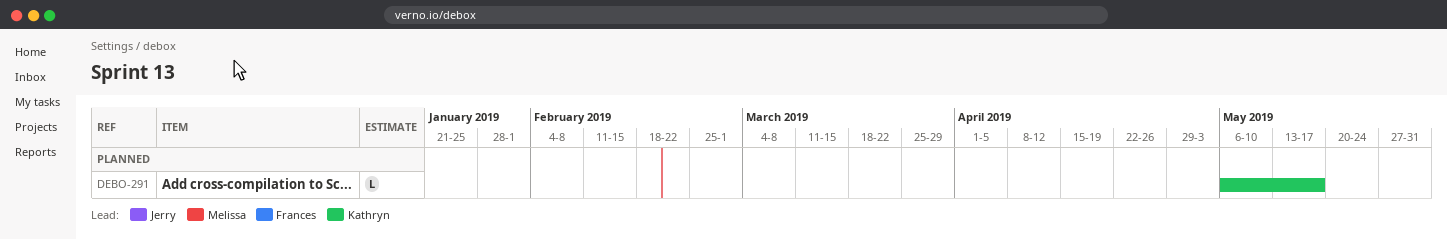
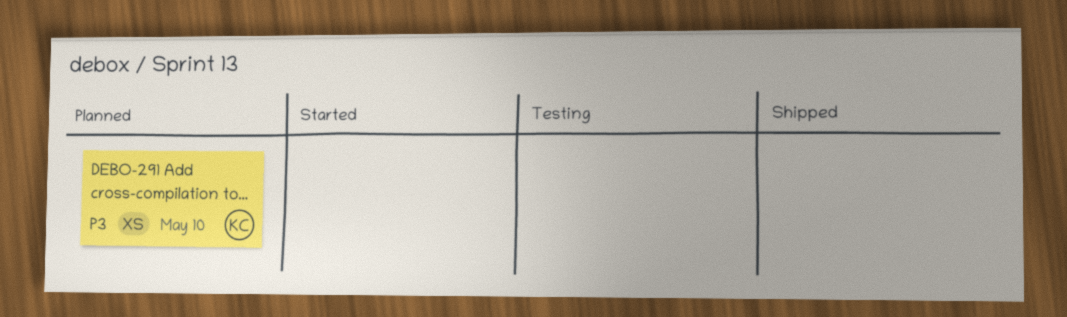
DEBO-291, estimate: L -> XS
DEBO-291, due: May 17 -> May 10

